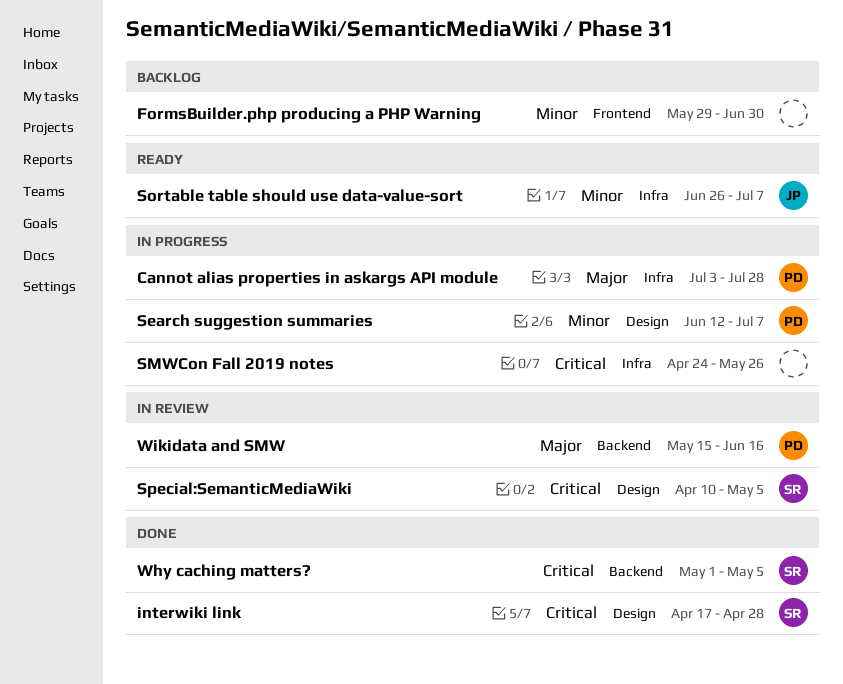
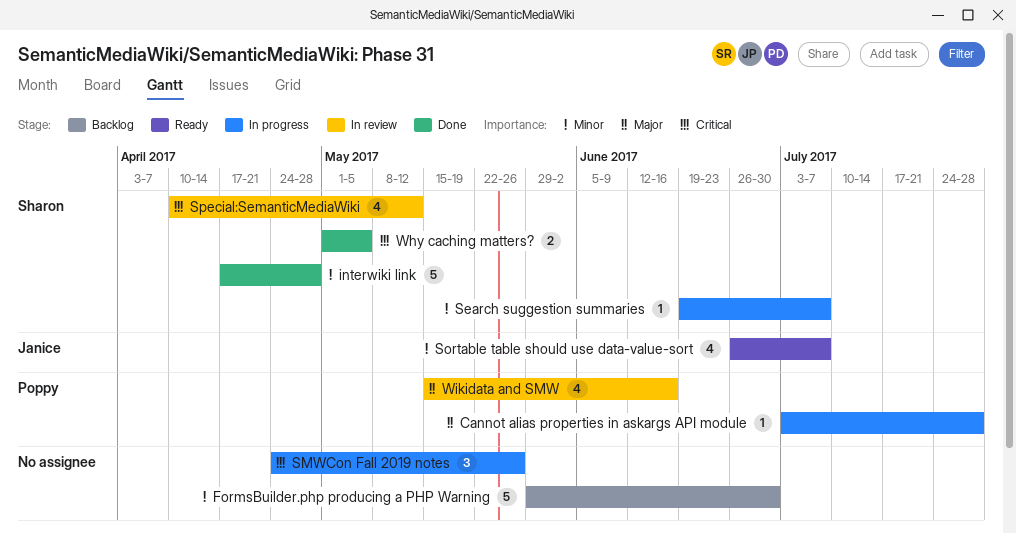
interwiki link, priority: Critical -> Minor
Search suggestion summaries, owner: Poppy -> Sharon
Search suggestion summaries, start: Jun 12 -> Jun 19
Special:SemanticMediaWiki, due: May 5 -> May 12

